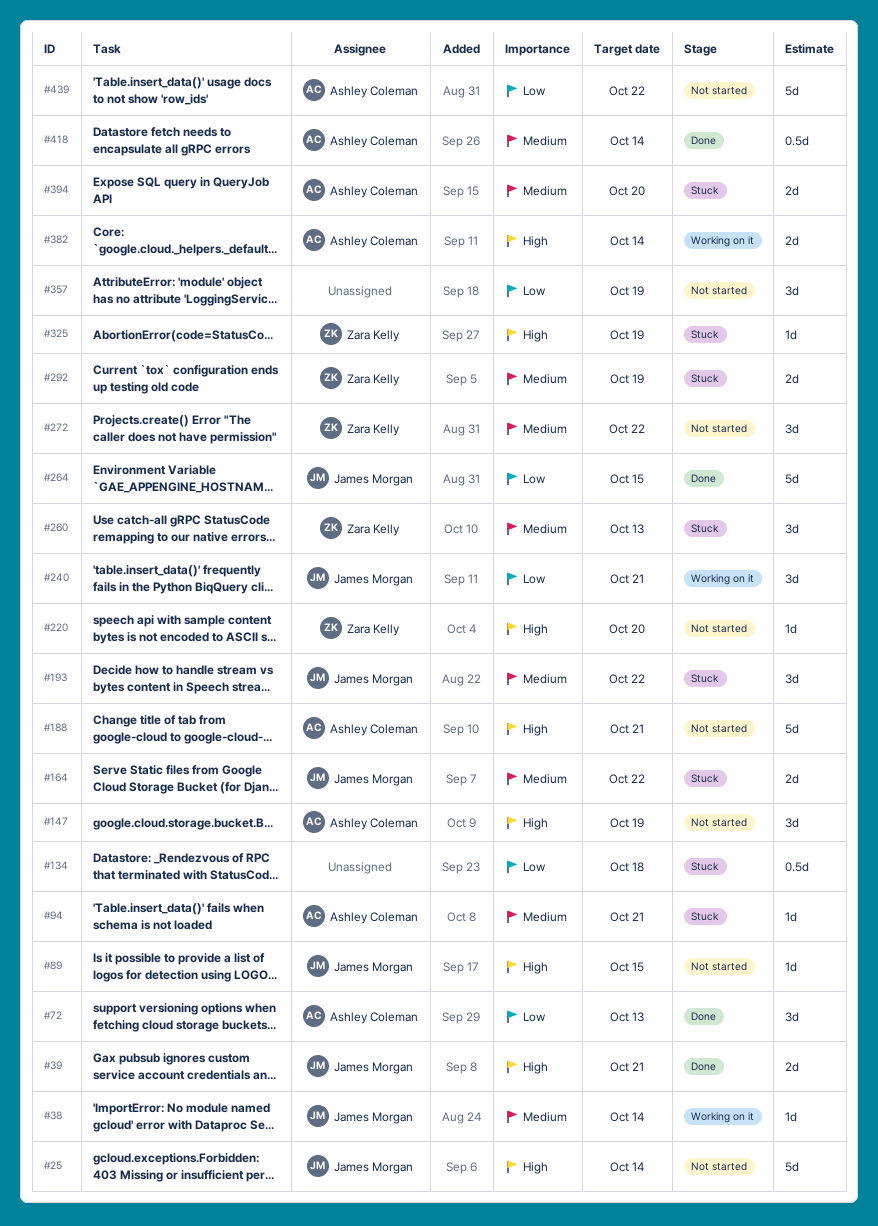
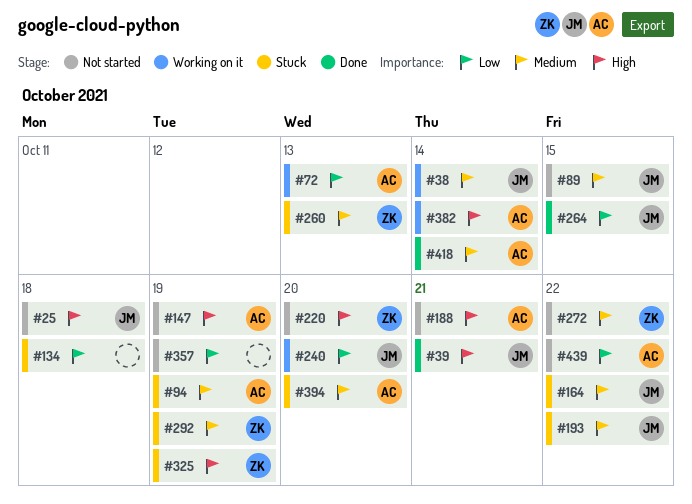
#25, due: Oct 14 -> Oct 18
#72, status: Done -> Working on it
#89, priority: High -> Medium
#94, due: Oct 21 -> Oct 19
#240, due: Oct 21 -> Oct 20

